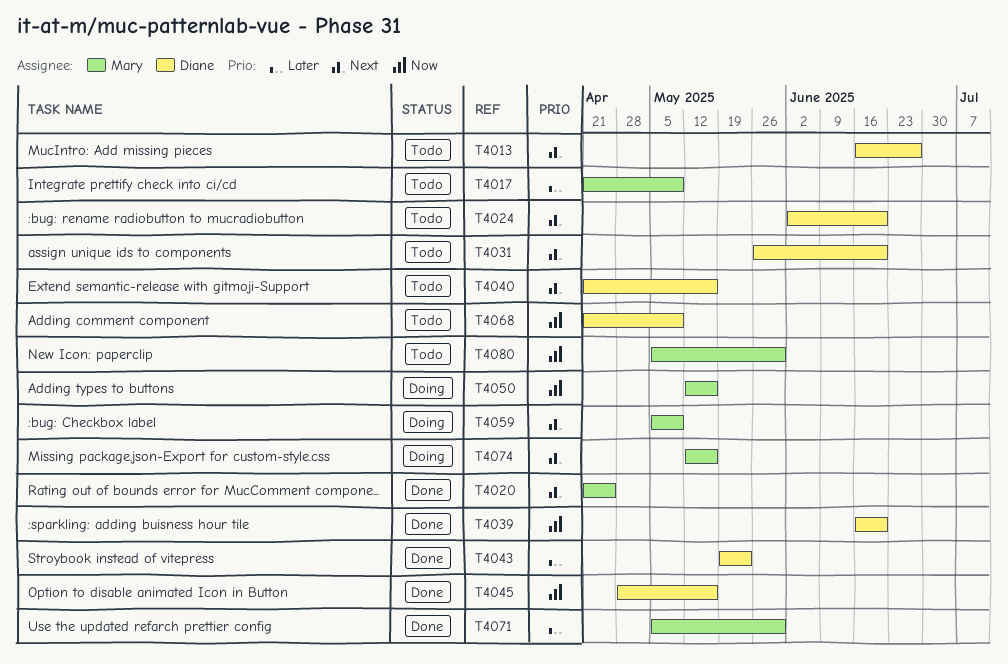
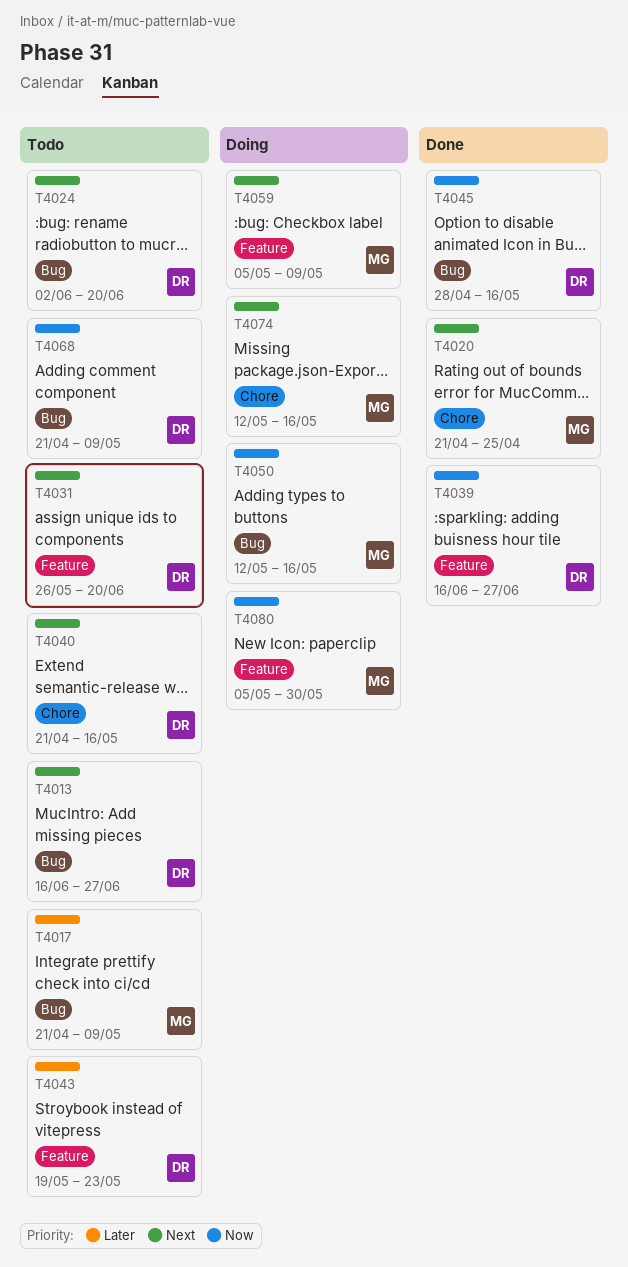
T4039, due: Jun 20 -> Jun 27
T4043, status: Done -> Todo
T4071: present -> none
T4080, status: Todo -> Doing

